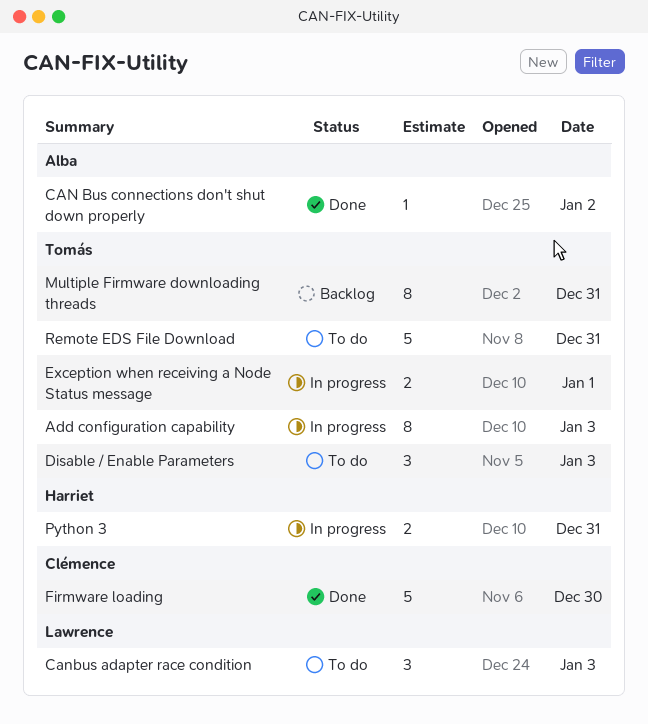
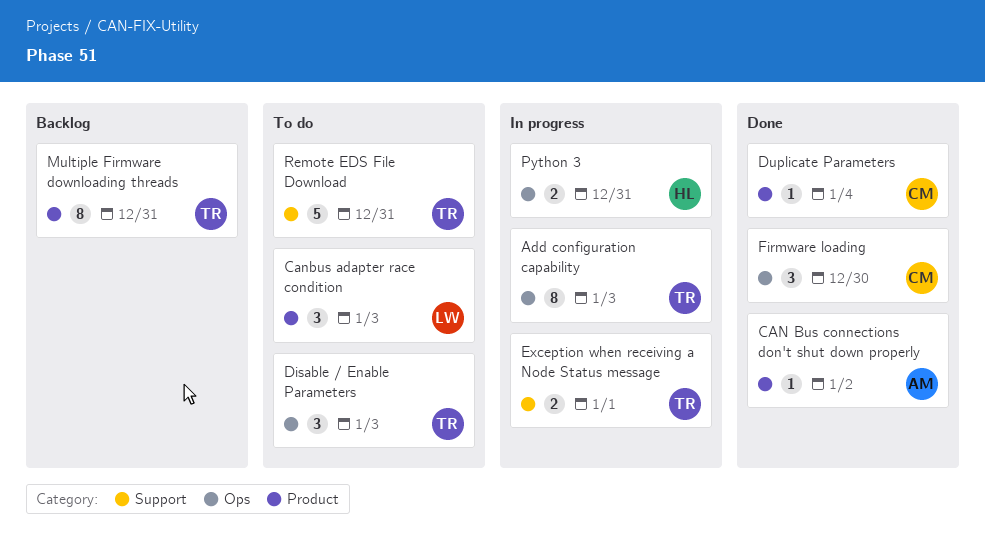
Duplicate Parameters: none -> present
Firmware loading, estimate: 5 -> 3

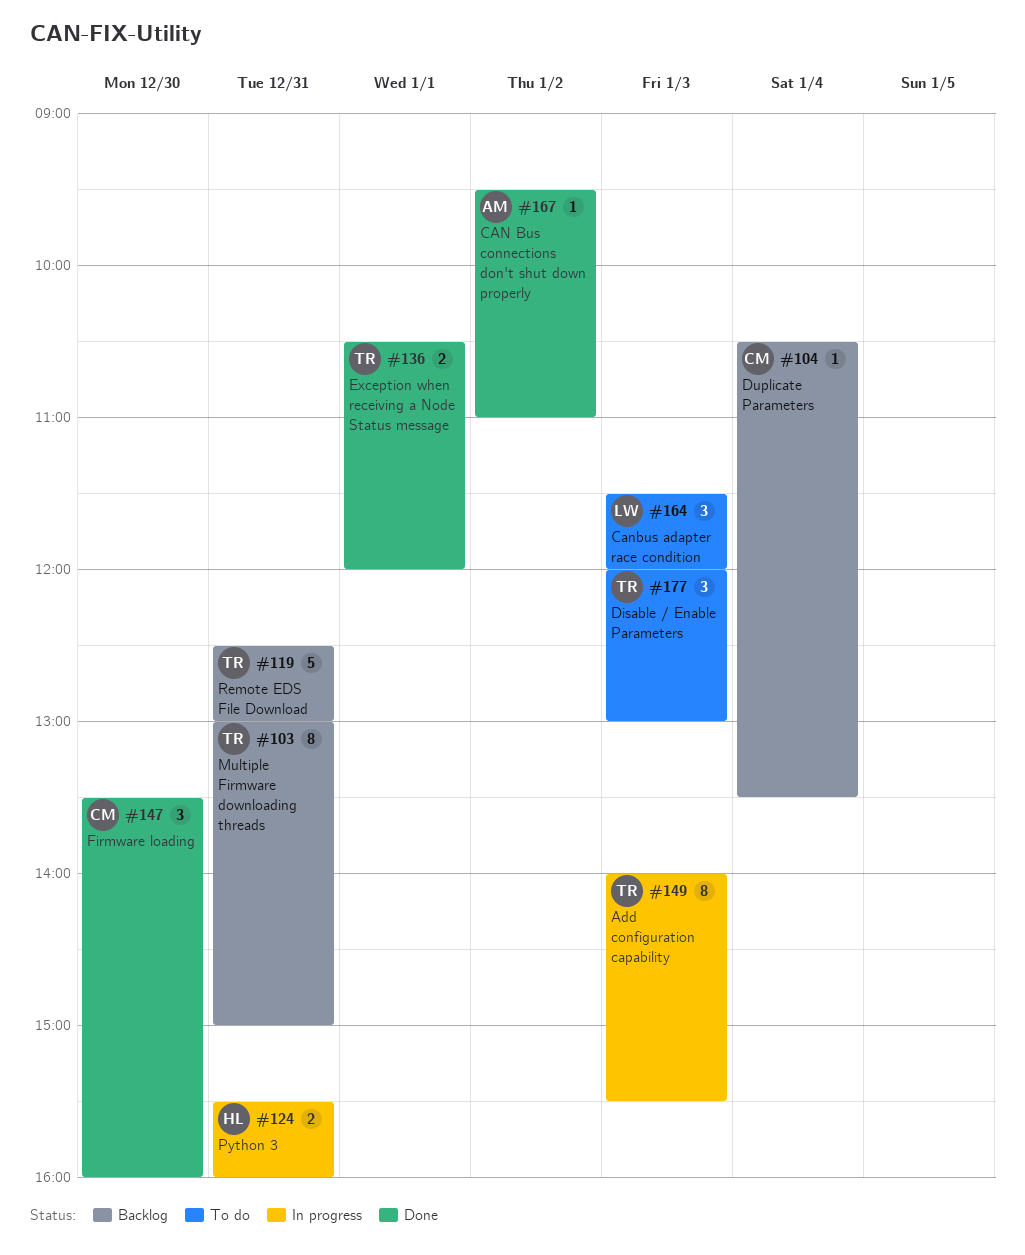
Duplicate Parameters, status: Done -> Backlog
Exception when receiving a Node Status message, status: In progress -> Done
Remote EDS File Download, status: To do -> Backlog

